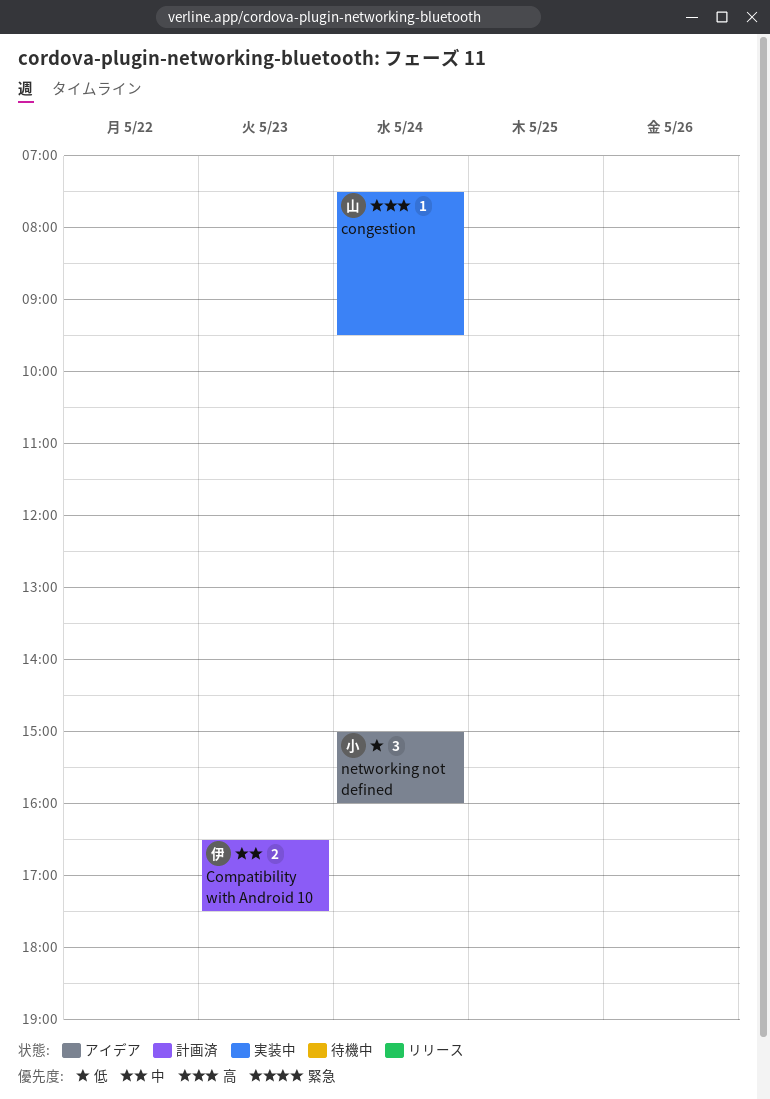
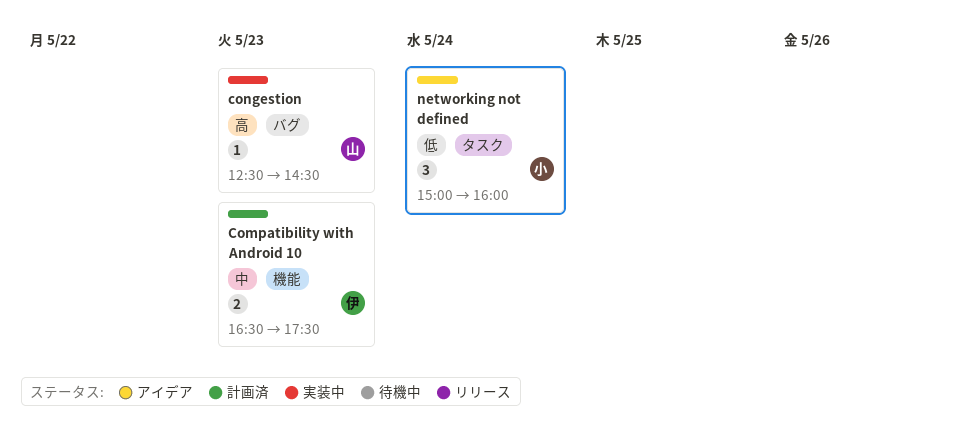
congestion, day: May 24 -> May 23
congestion, begins: 07:30 -> 12:30
congestion, ends: 09:30 -> 14:30

